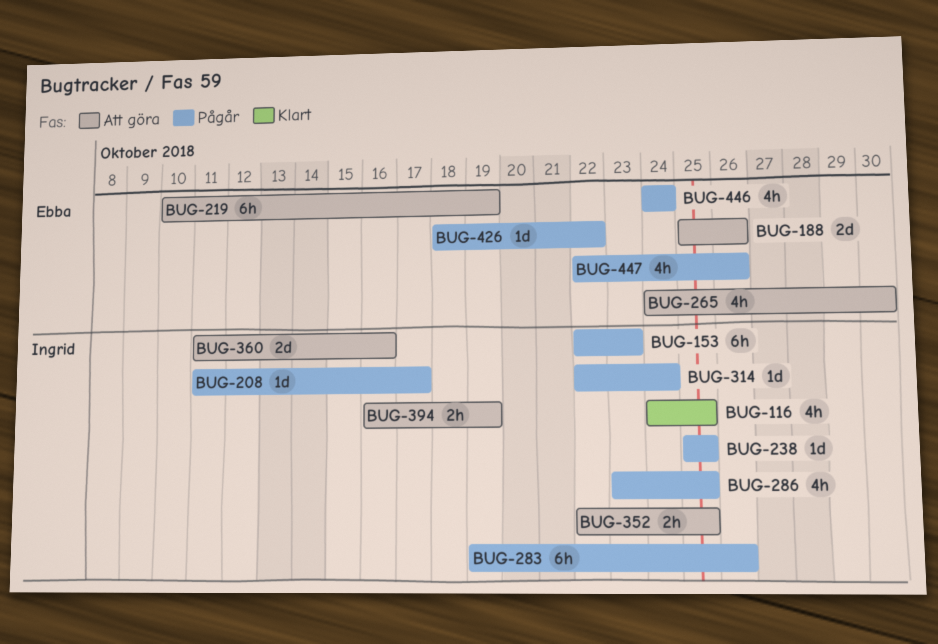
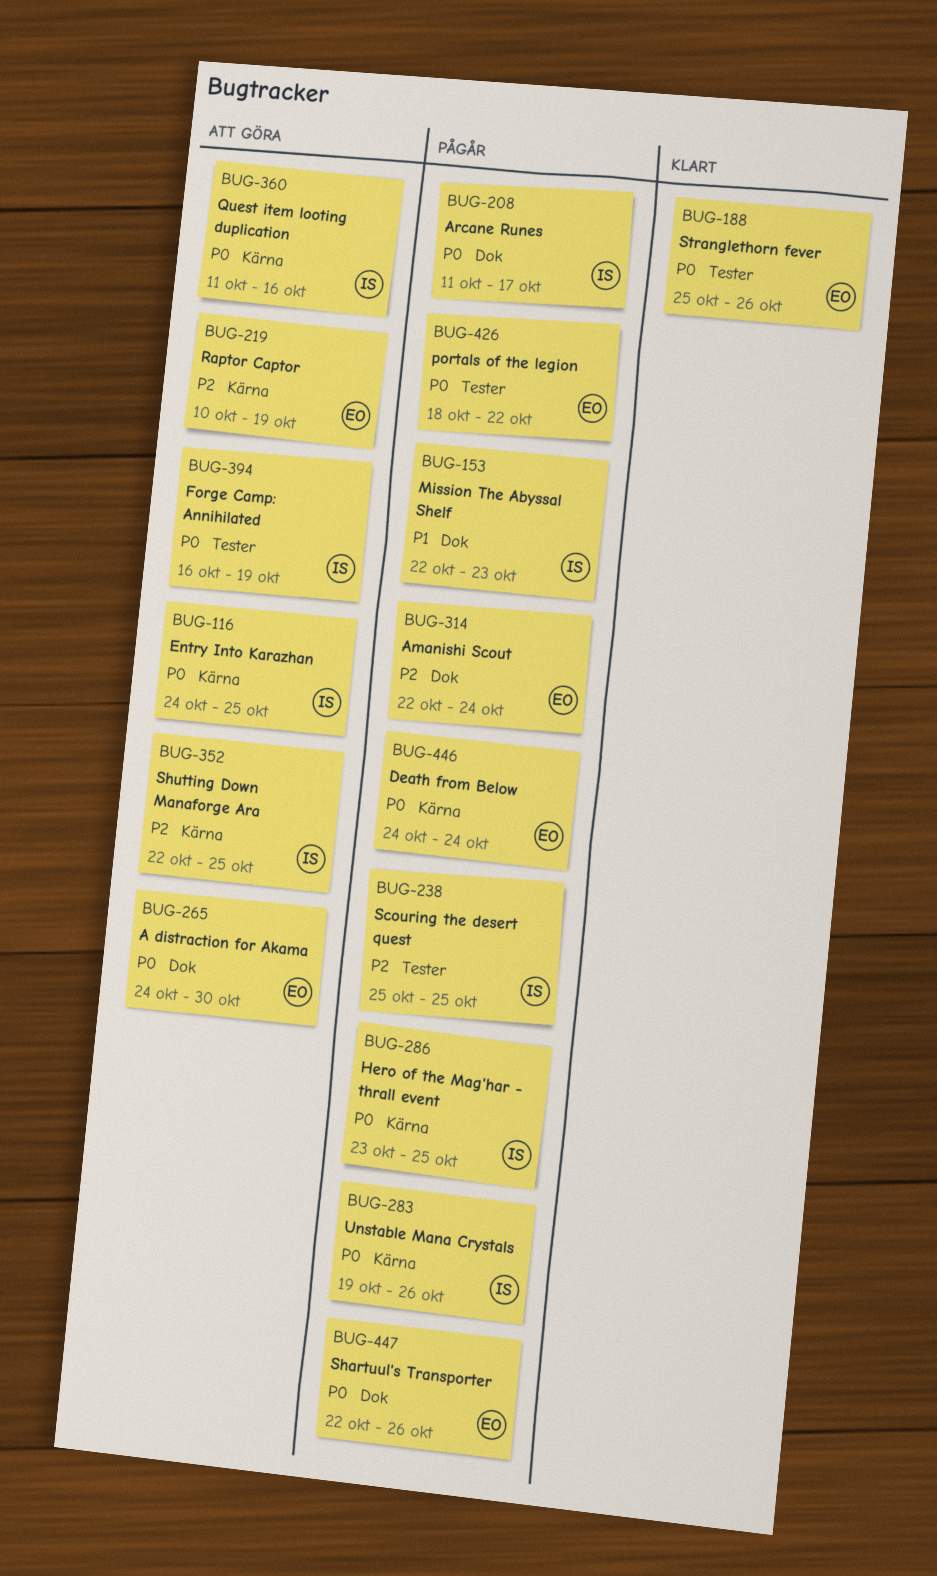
BUG-116, status: Klart -> Att göra
BUG-188, status: Att göra -> Klart
BUG-314, owner: Ingrid -> Ebba

